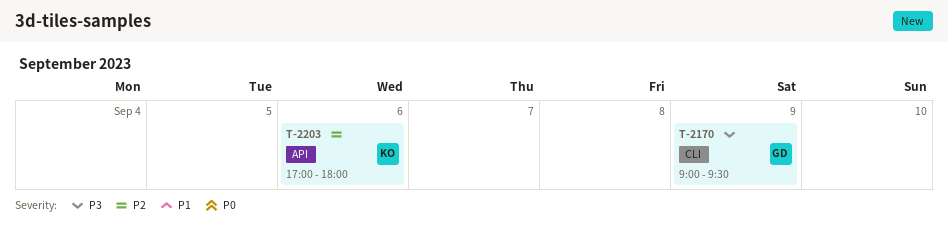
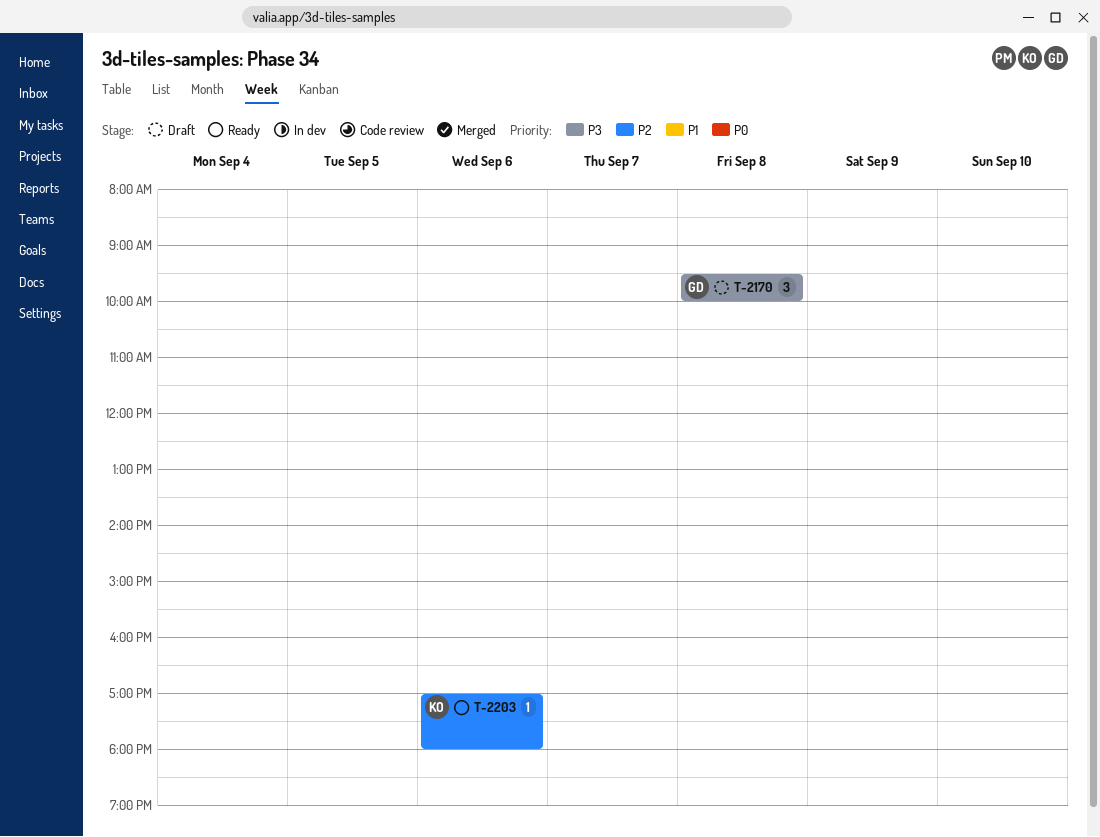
T-2170, day: Sep 9 -> Sep 8
T-2170, begins: 09:00 -> 09:30
T-2170, ends: 09:30 -> 10:00

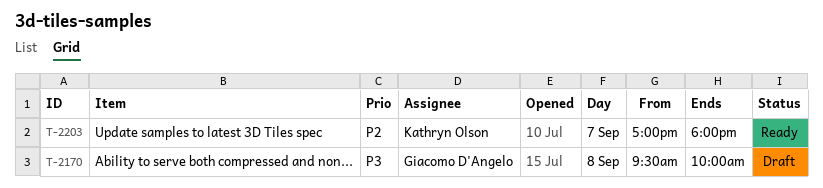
T-2203, day: Sep 6 -> Sep 7

